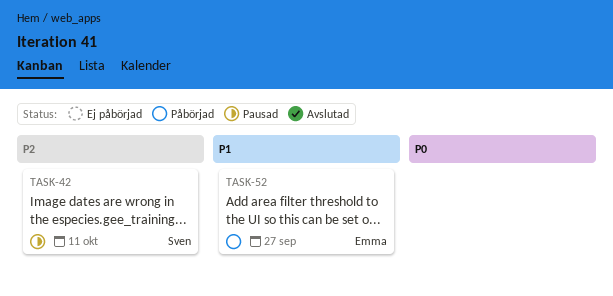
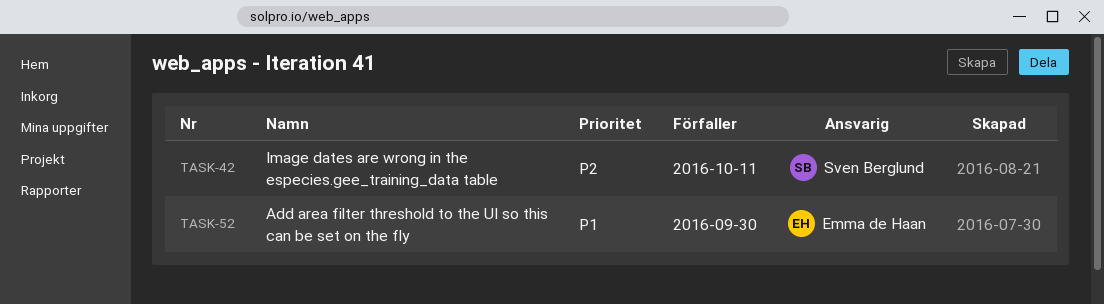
TASK-52, due: Sep 27 -> Sep 30

